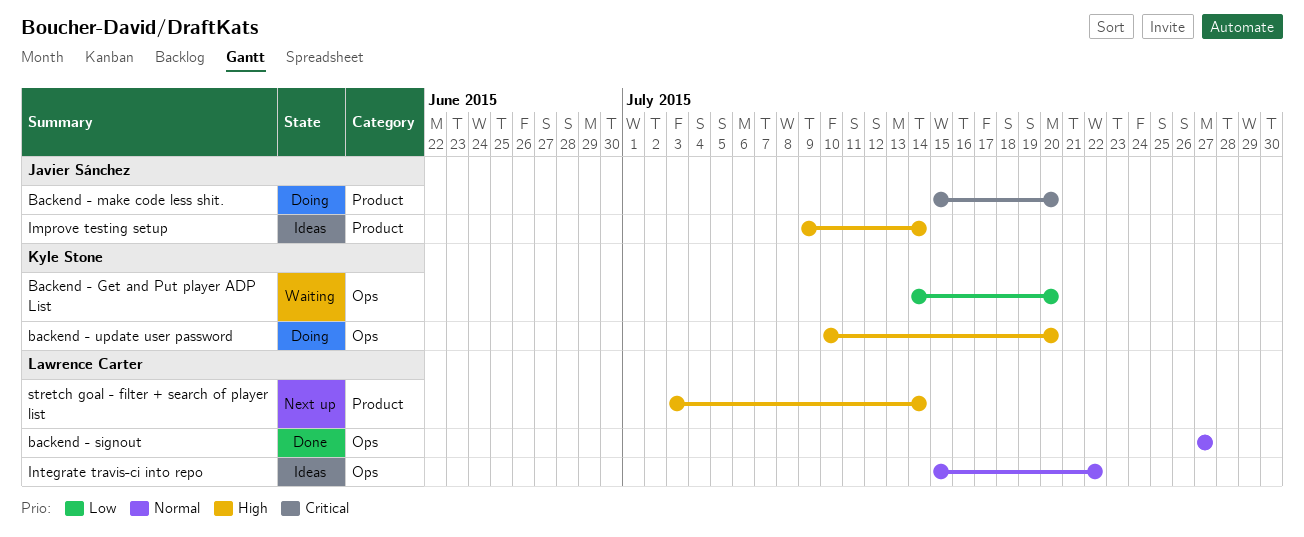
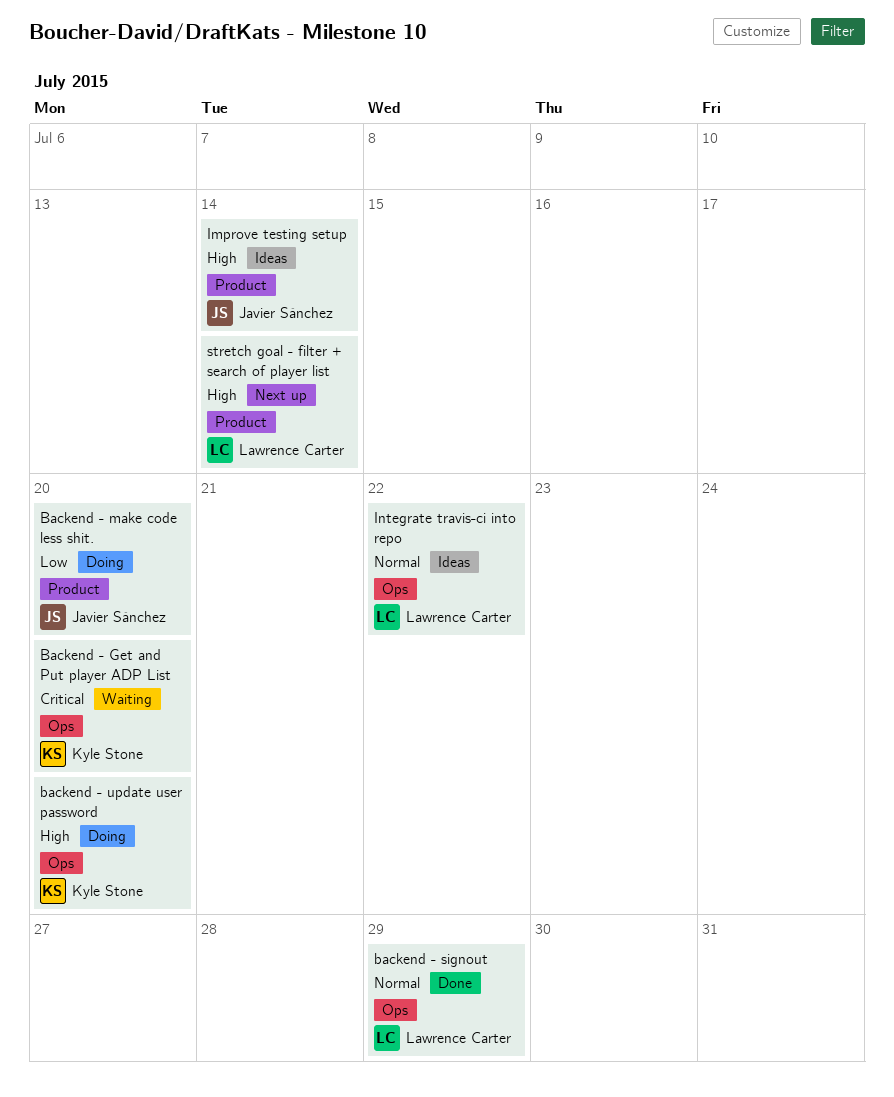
Backend - Get and Put player ADP List, priority: Low -> Critical
Backend - make code less shit., priority: Critical -> Low
backend - signout, due: Jul 27 -> Jul 29

